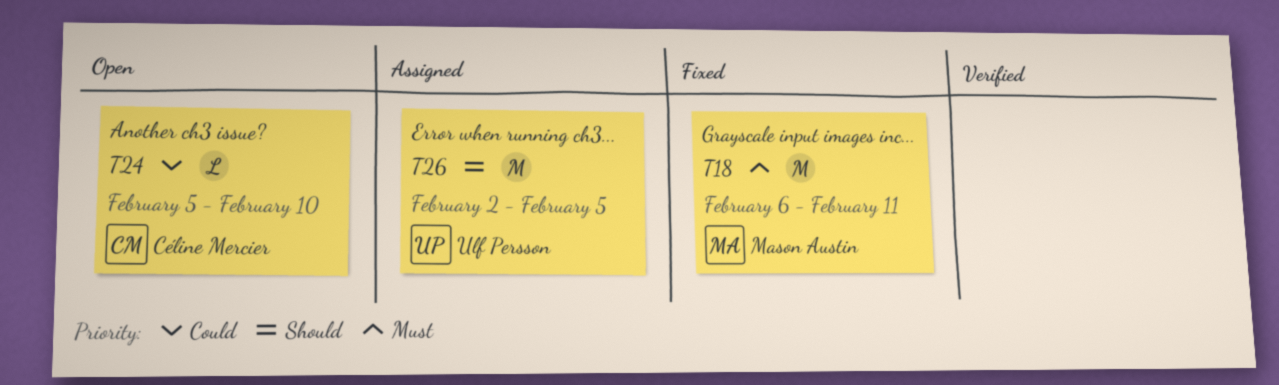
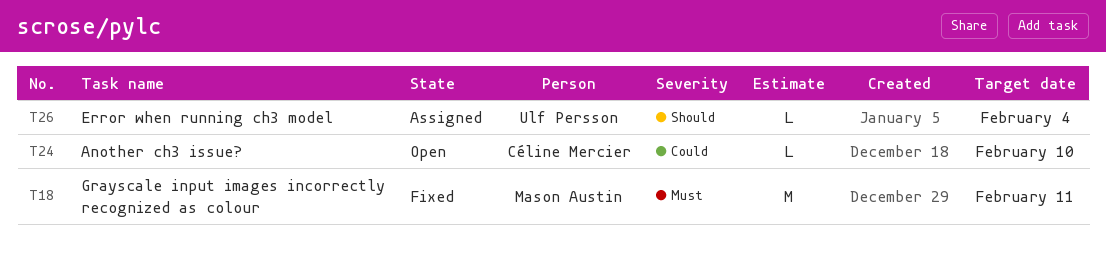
T26, estimate: M -> L
T26, due: Feb 5 -> Feb 4

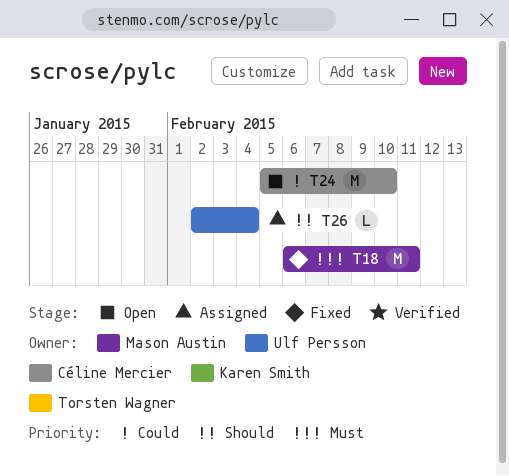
T24, estimate: L -> M

